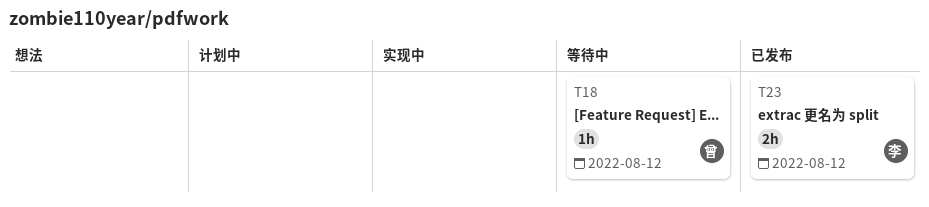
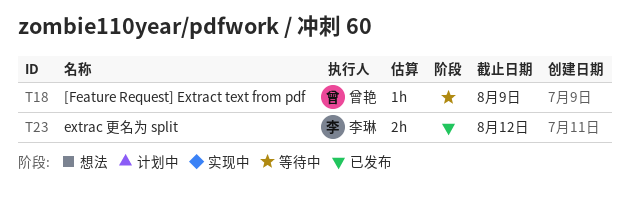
T18, due: Aug 12 -> Aug 9

